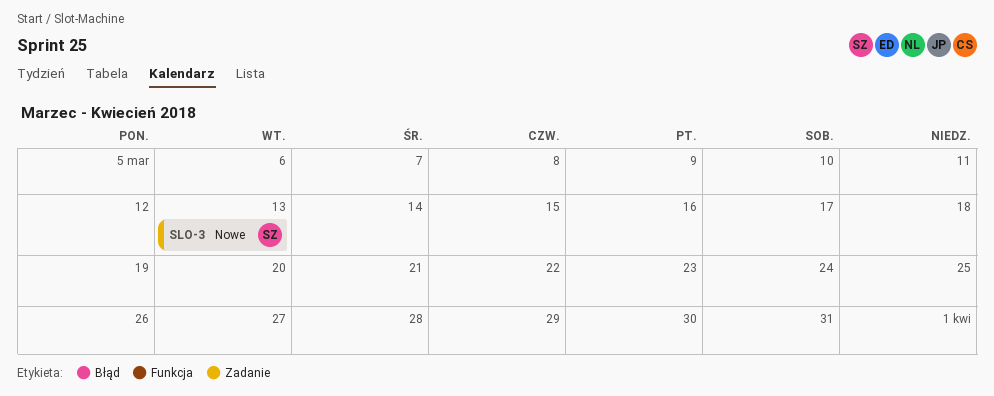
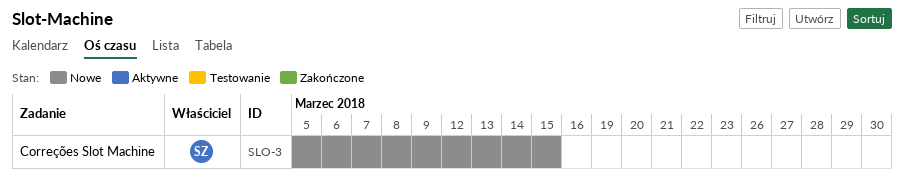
SLO-3, due: Mar 13 -> Mar 15

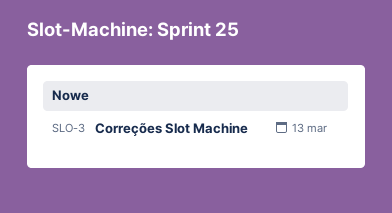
SLO-3, due: Mar 15 -> Mar 13

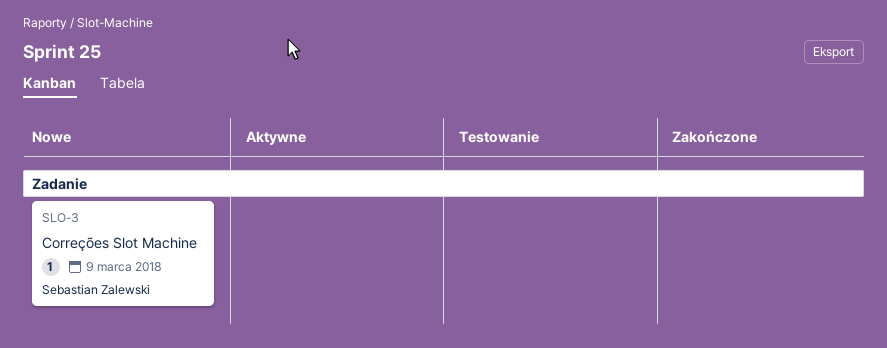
SLO-3, due: Mar 13 -> Mar 9

